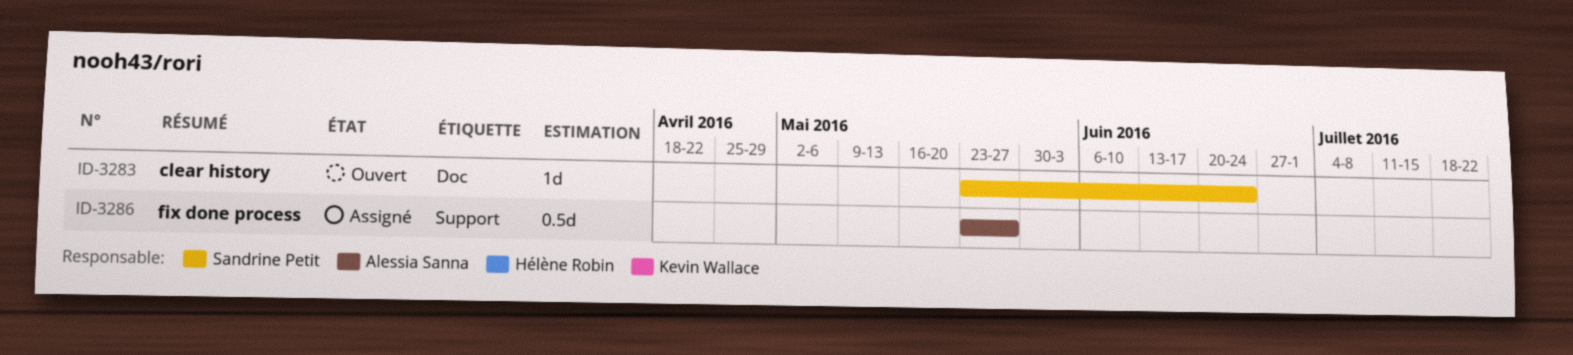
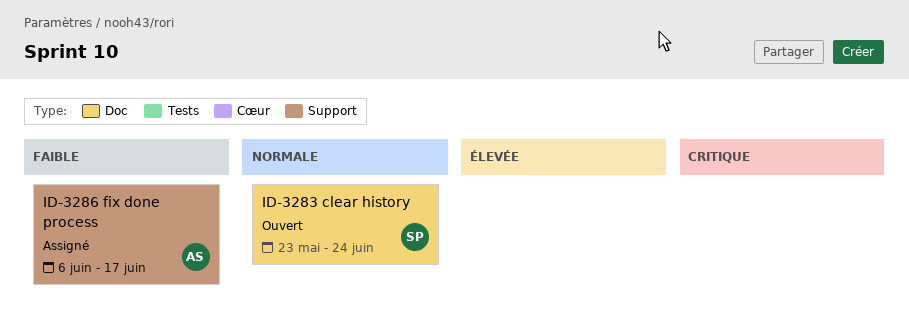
ID-3286, start: May 23 -> Jun 6
ID-3286, due: May 27 -> Jun 17

